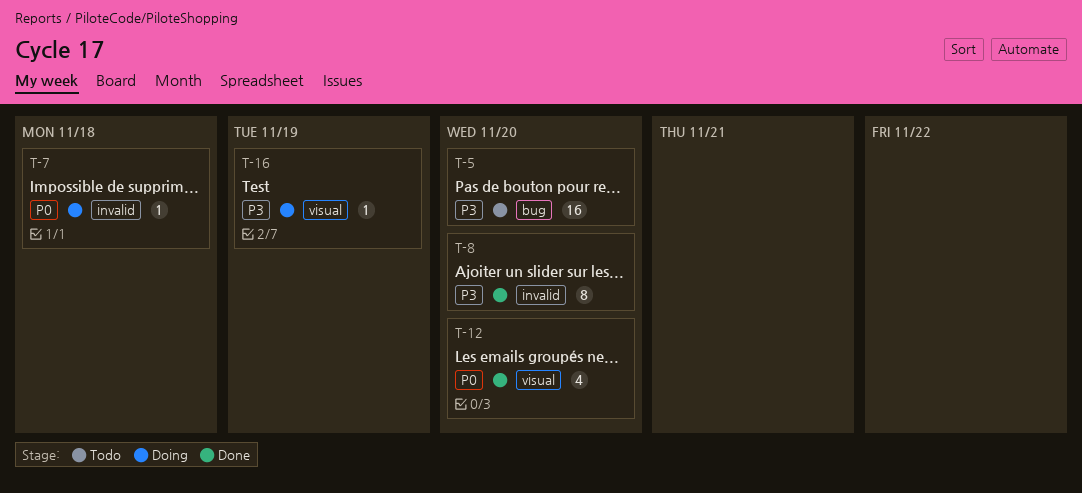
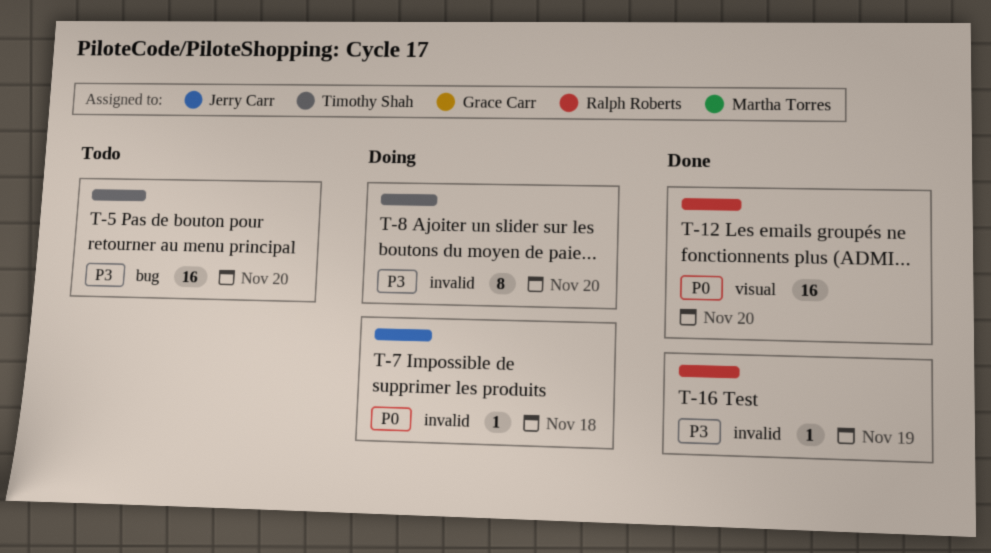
T-8, status: Done -> Doing
T-12, estimate: 4 -> 16
T-16, status: Doing -> Done
T-16, label: visual -> invalid

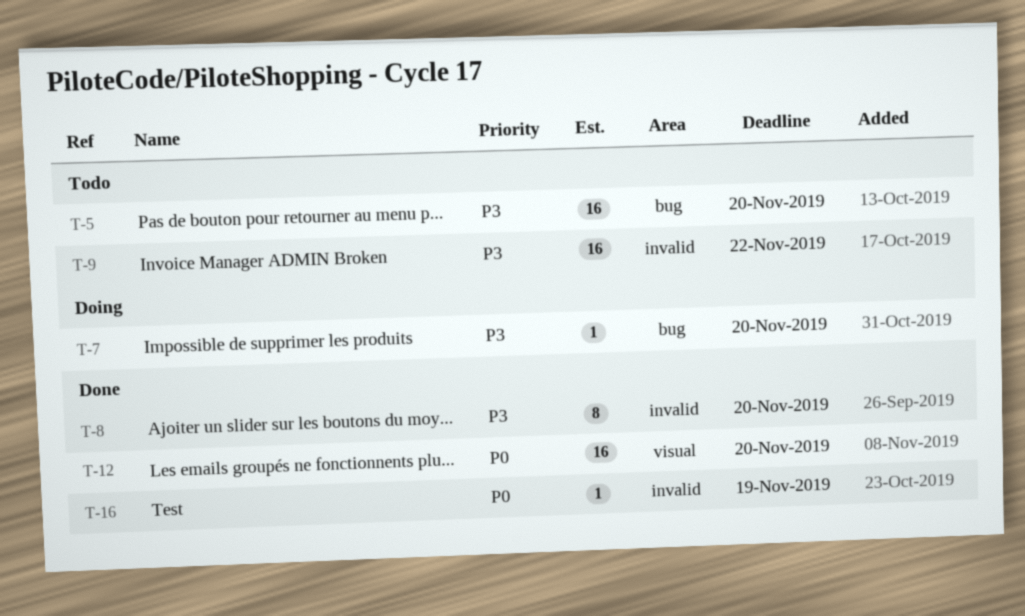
T-7, priority: P0 -> P3
T-7, label: invalid -> bug
T-7, due: Nov 18 -> Nov 20
T-8, status: Doing -> Done
T-9: none -> present
T-16, priority: P3 -> P0

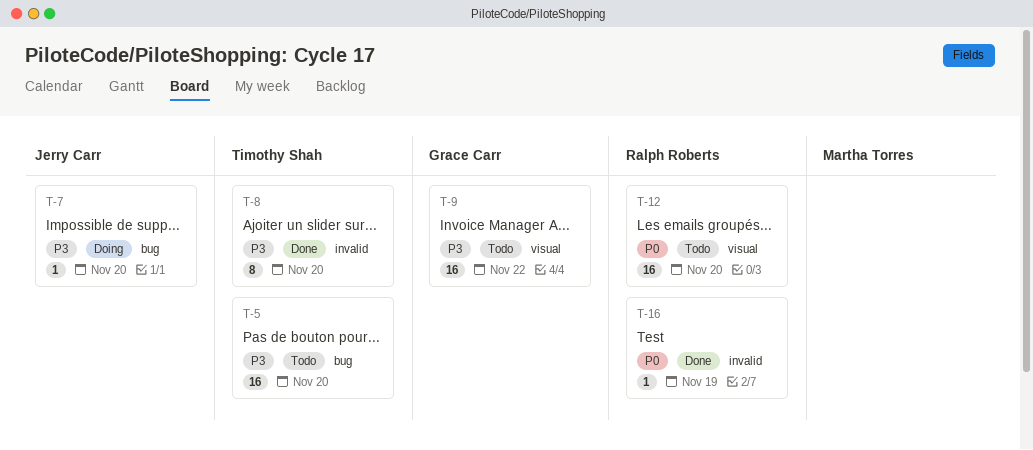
T-9, label: invalid -> visual
T-12, status: Done -> Todo

